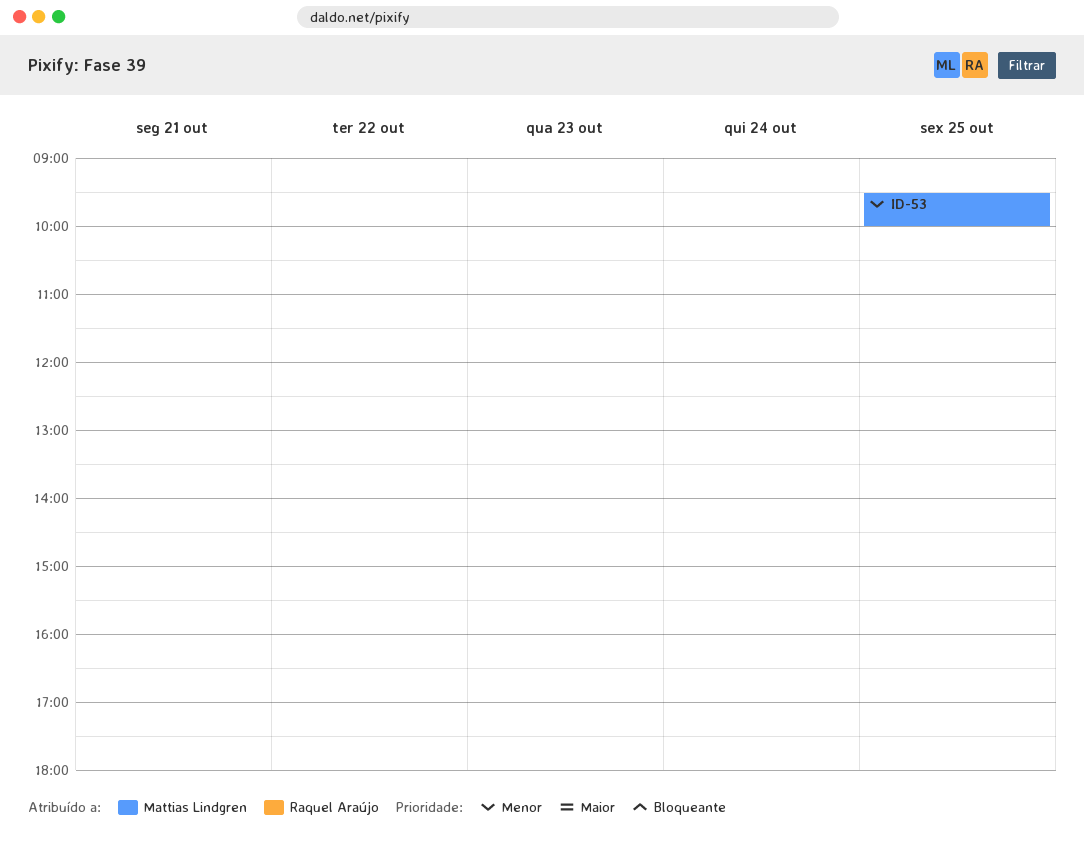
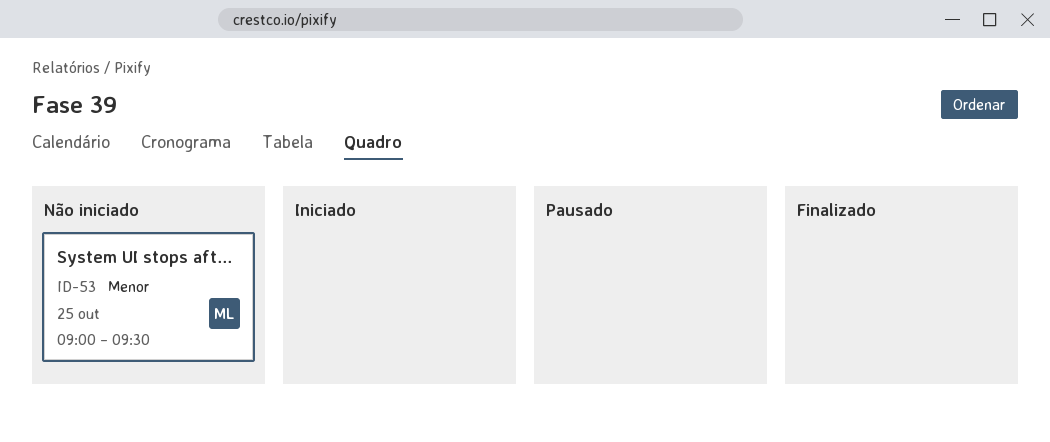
ID-53, begins: 09:30 -> 09:00
ID-53, ends: 10:00 -> 09:30

